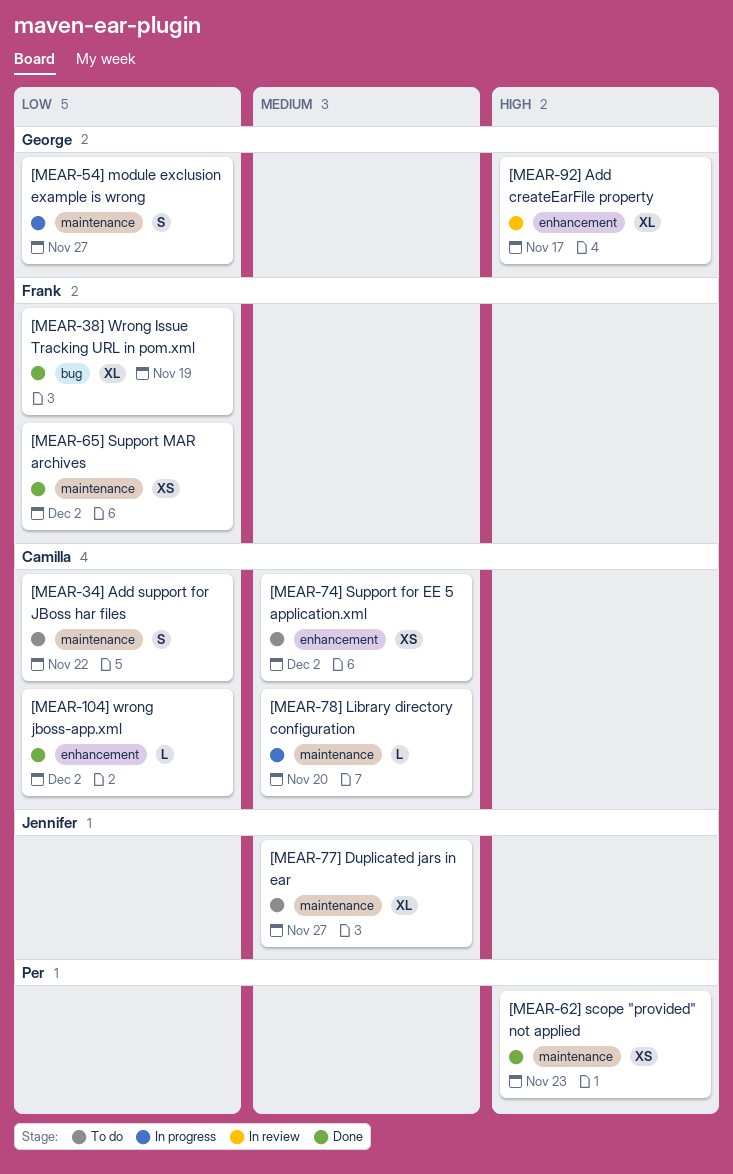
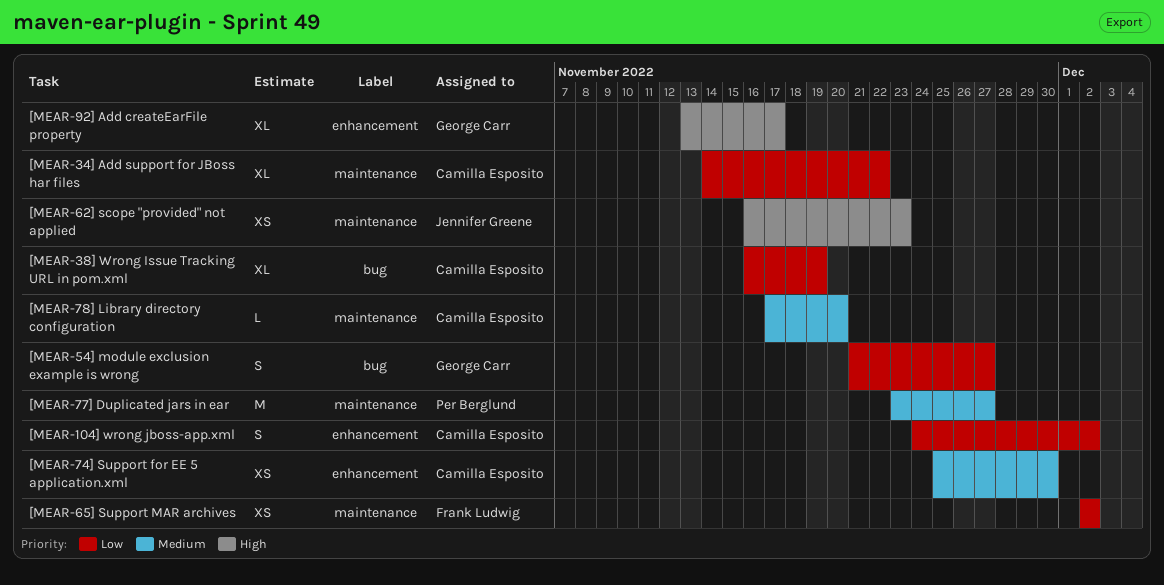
[MEAR-104] wrong jboss-app.xml, estimate: L -> S
[MEAR-34] Add support for JBoss har files, estimate: S -> XL
[MEAR-38] Wrong Issue Tracking URL in pom.xml, owner: Frank Ludwig -> Camilla Esposito
[MEAR-54] module exclusion example is wrong, label: maintenance -> bug
[MEAR-62] scope "provided" not applied, owner: Per Berglund -> Jennifer Greene
[MEAR-74] Support for EE 5 application.xml, due: Dec 2 -> Nov 30
[MEAR-77] Duplicated jars in ear, owner: Jennifer Greene -> Per Berglund
[MEAR-77] Duplicated jars in ear, estimate: XL -> M

